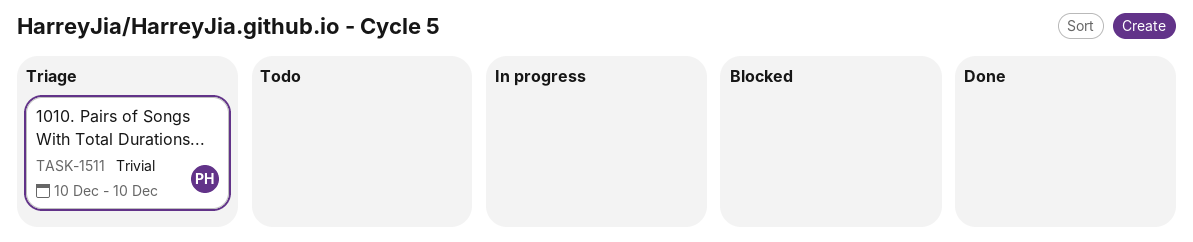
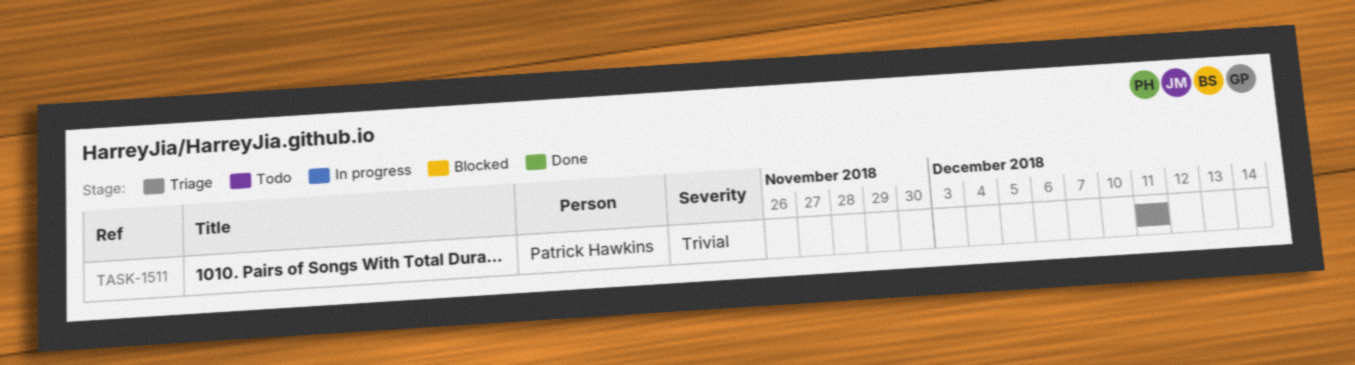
TASK-1511, start: Dec 10 -> Dec 11
TASK-1511, due: Dec 10 -> Dec 11

